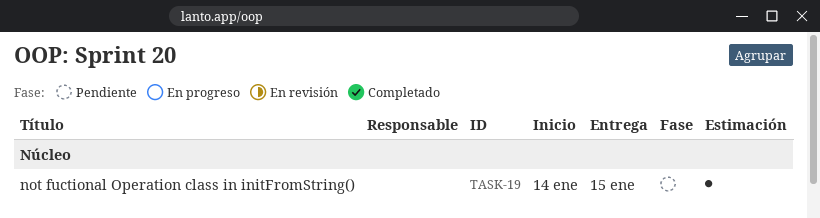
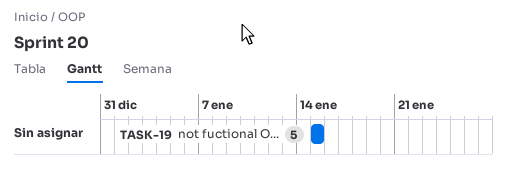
TASK-19, estimate: 1 -> 5
TASK-19, start: Jan 14 -> Jan 15

